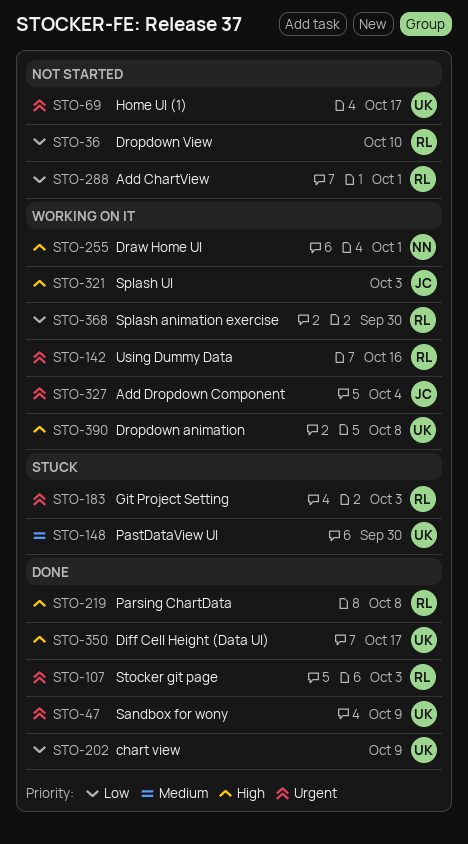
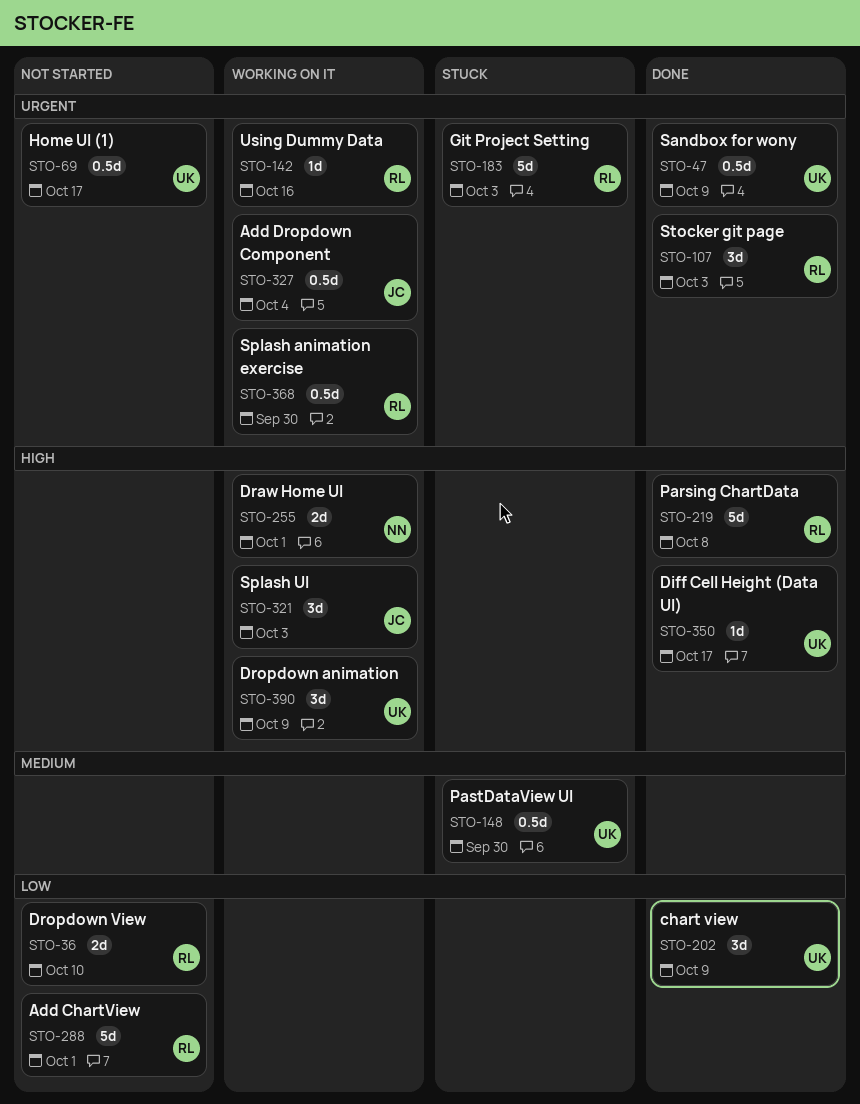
STO-368, priority: Low -> Urgent
STO-390, due: Oct 8 -> Oct 9

